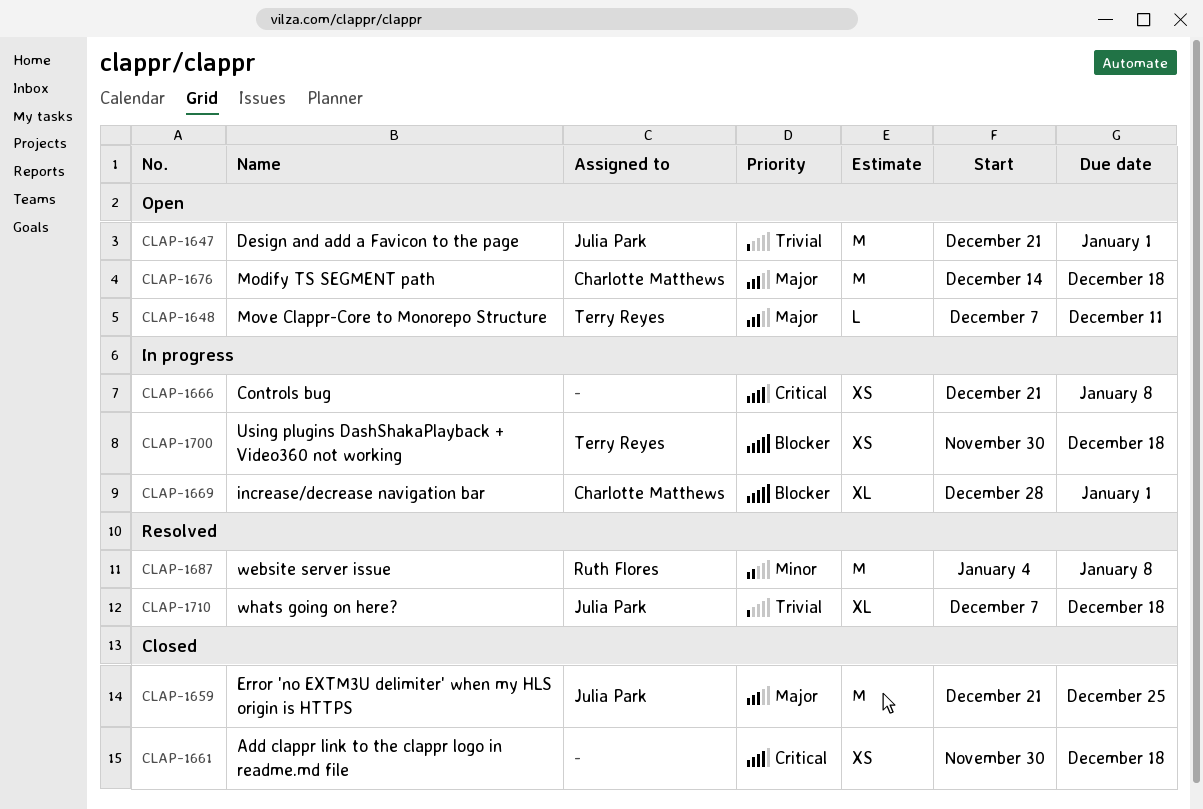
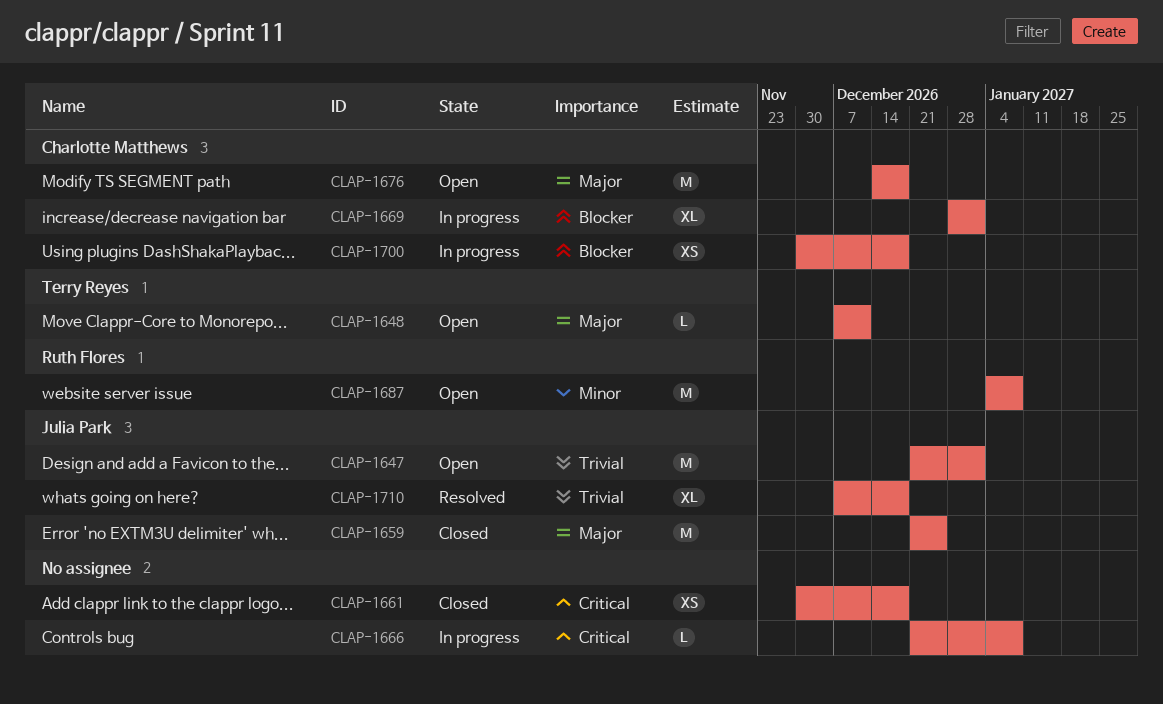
CLAP-1666, estimate: XS -> L
CLAP-1687, status: Resolved -> Open
CLAP-1700, owner: Terry Reyes -> Charlotte Matthews

